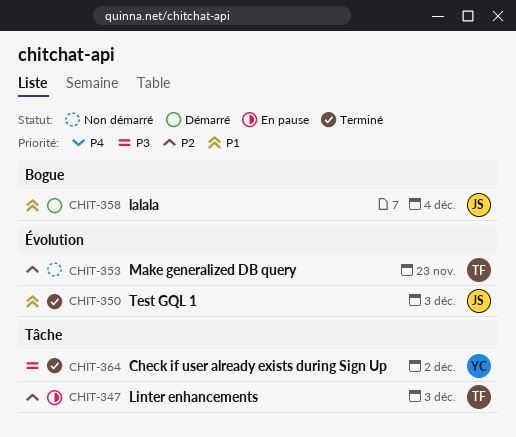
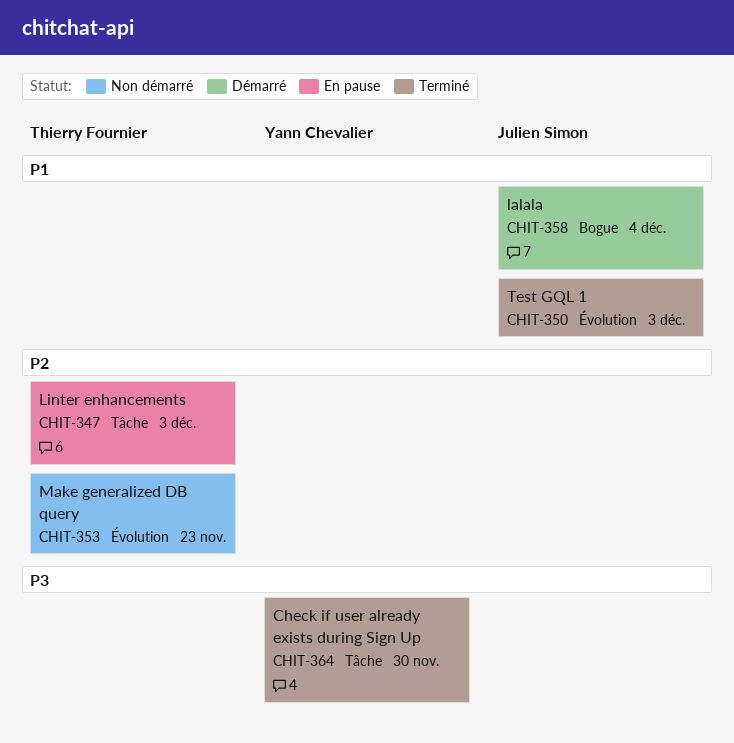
CHIT-364, due: Dec 2 -> Nov 30

